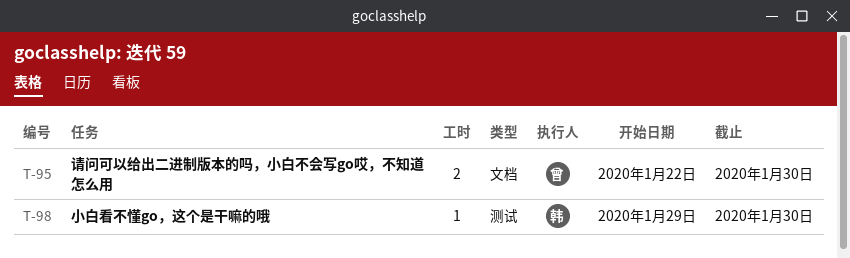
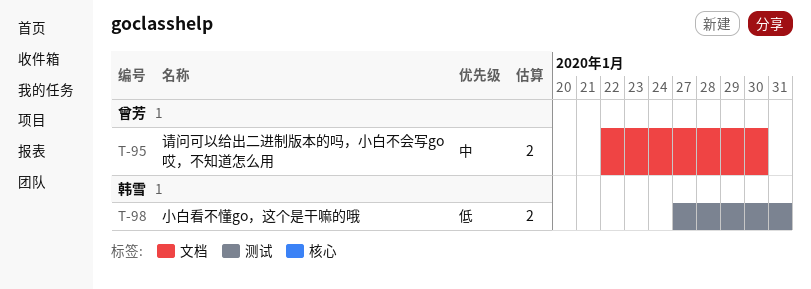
T-98, estimate: 1 -> 2
T-98, start: Jan 29 -> Jan 27
T-98, due: Jan 30 -> Jan 31

